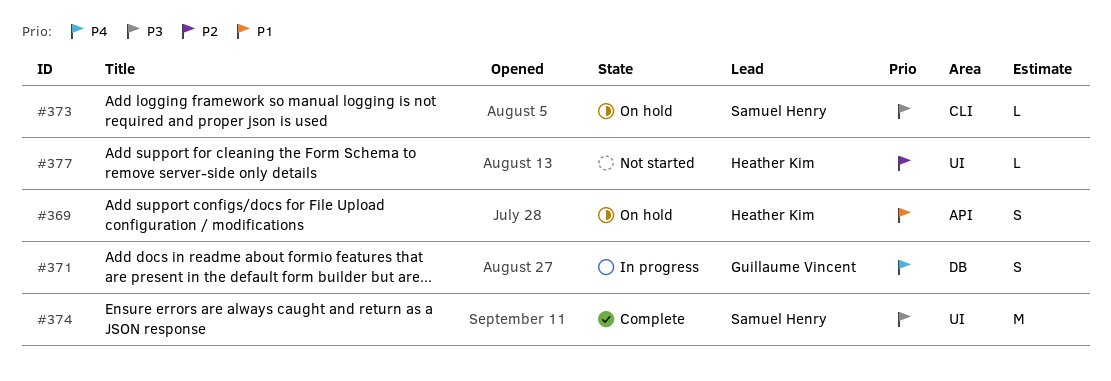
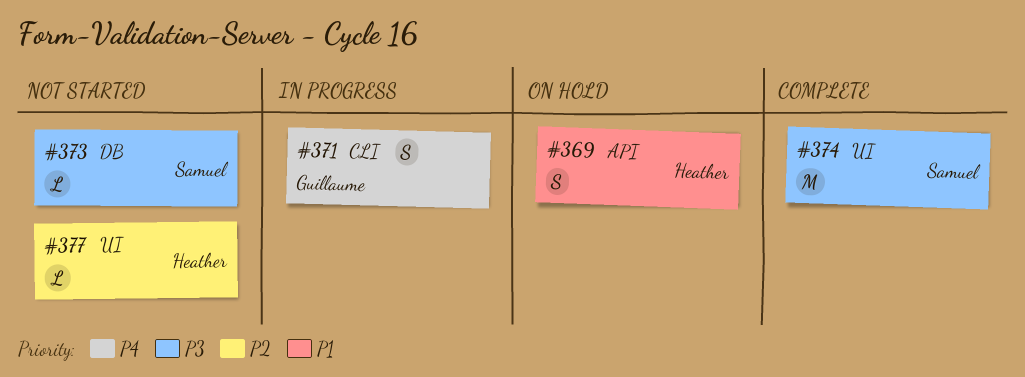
#371, label: DB -> CLI
#373, status: On hold -> Not started
#373, label: CLI -> DB

